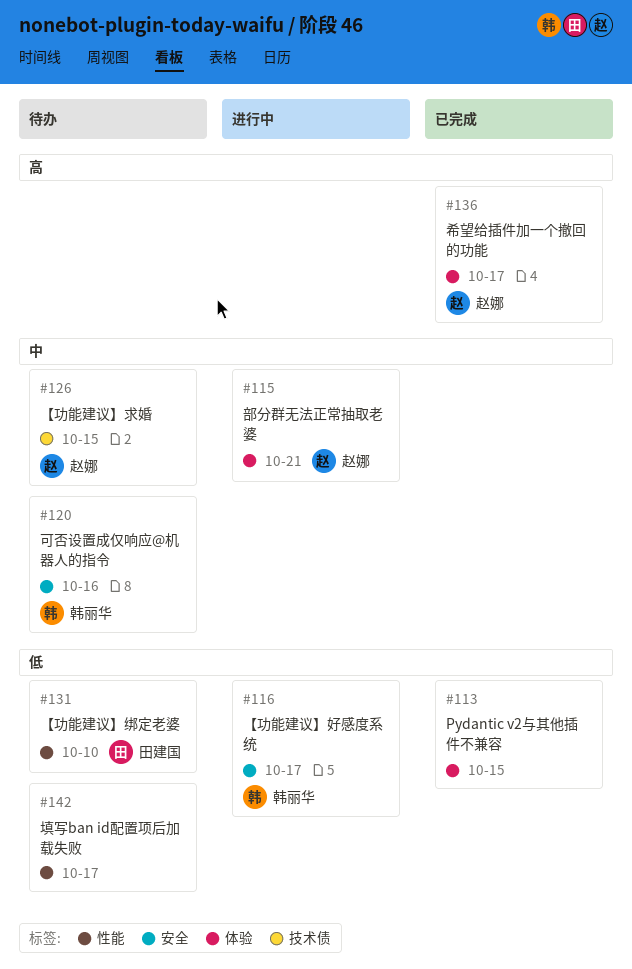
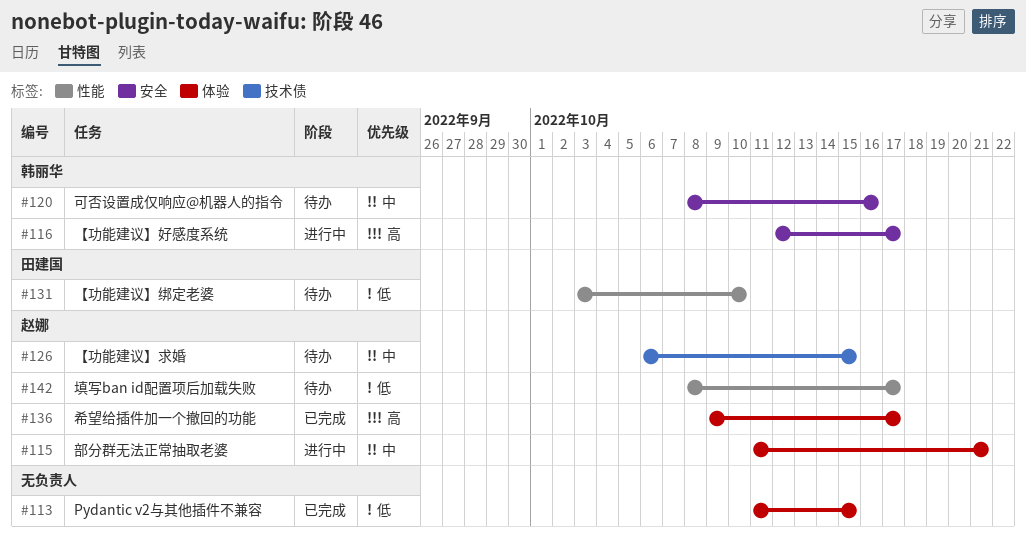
#116, priority: 低 -> 高
#142, owner: none -> 赵娜

